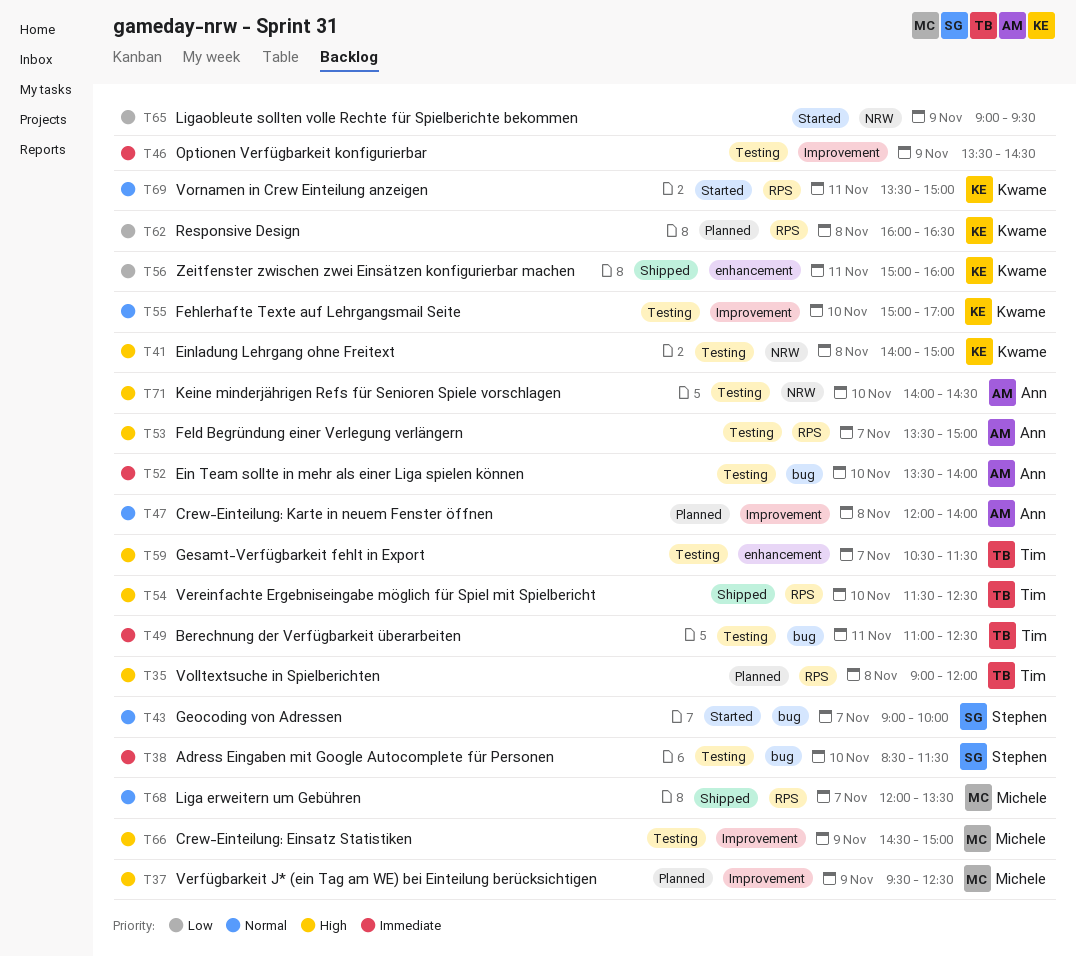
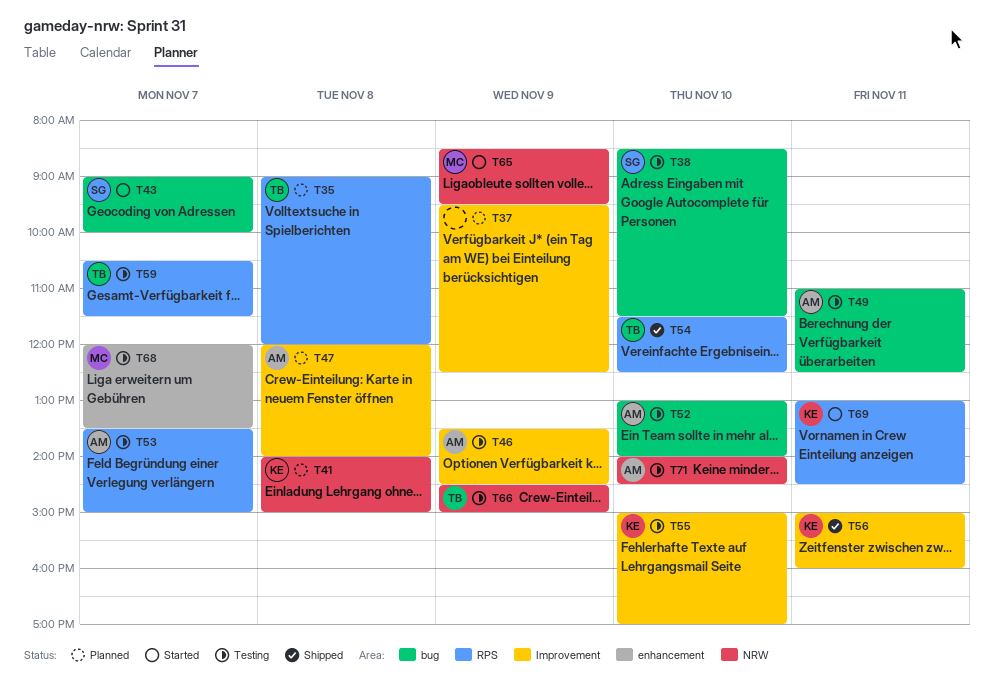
T37, owner: Michele -> none
T41, status: Testing -> Planned
T46, owner: none -> Ann
T49, owner: Tim -> Ann
T52, begins: 13:30 -> 13:00
T56, label: enhancement -> Improvement
T59, label: enhancement -> RPS
T62: present -> none
T65, owner: none -> Michele
T65, begins: 09:00 -> 08:30
T66, owner: Michele -> Tim
T66, label: Improvement -> NRW
T68, status: Shipped -> Testing
T68, label: RPS -> enhancement
T69, begins: 13:30 -> 13:00
T69, ends: 15:00 -> 14:30

